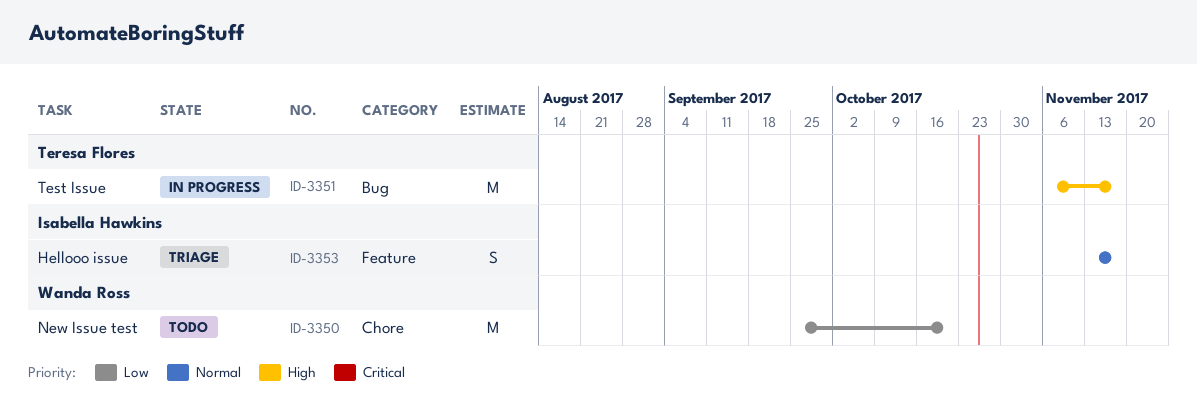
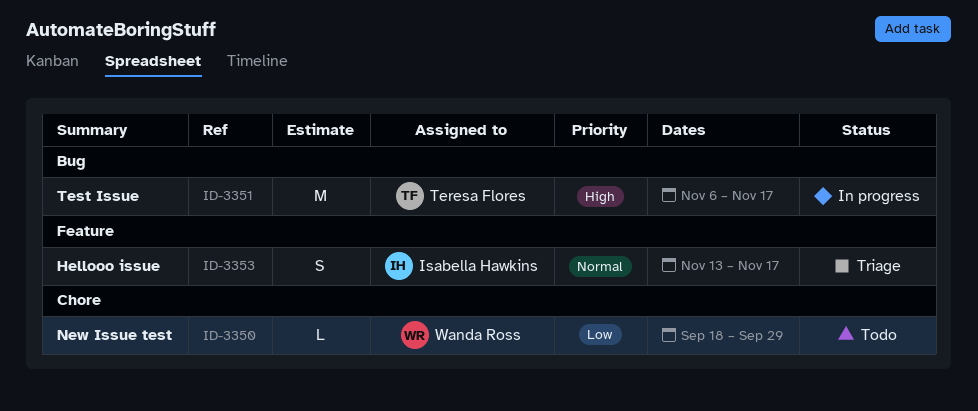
ID-3350, estimate: M -> L
ID-3350, start: Sep 25 -> Sep 18
ID-3350, due: Oct 20 -> Sep 29

